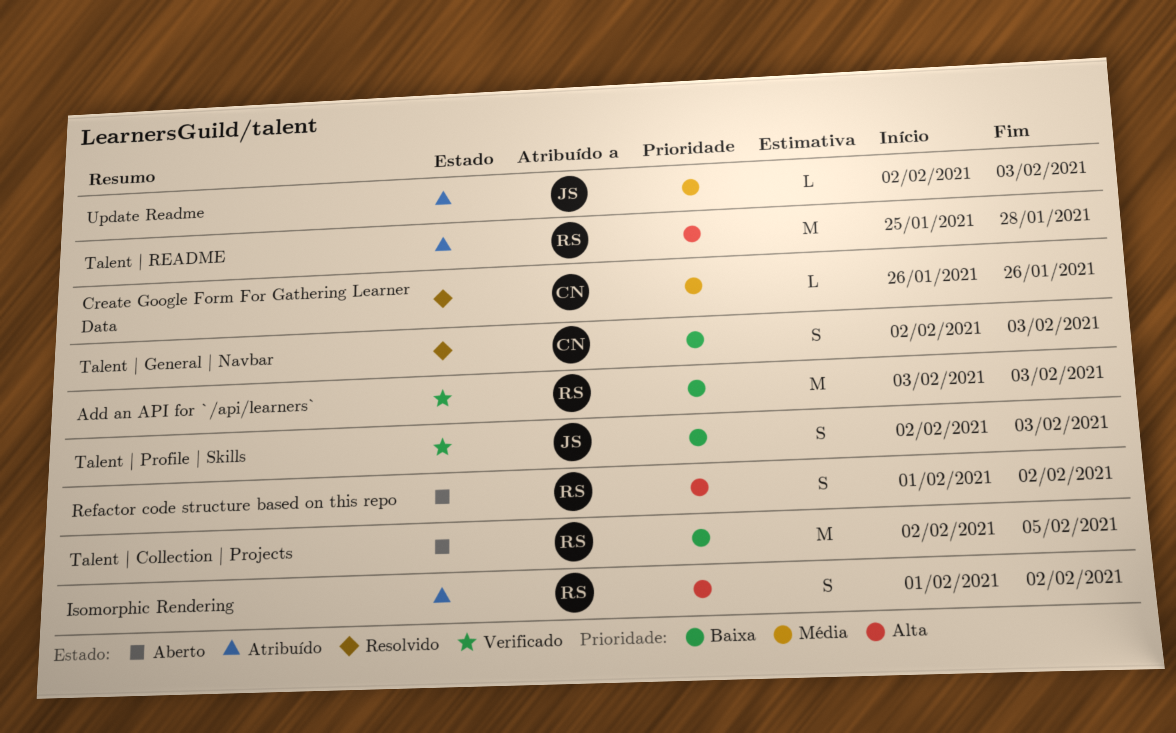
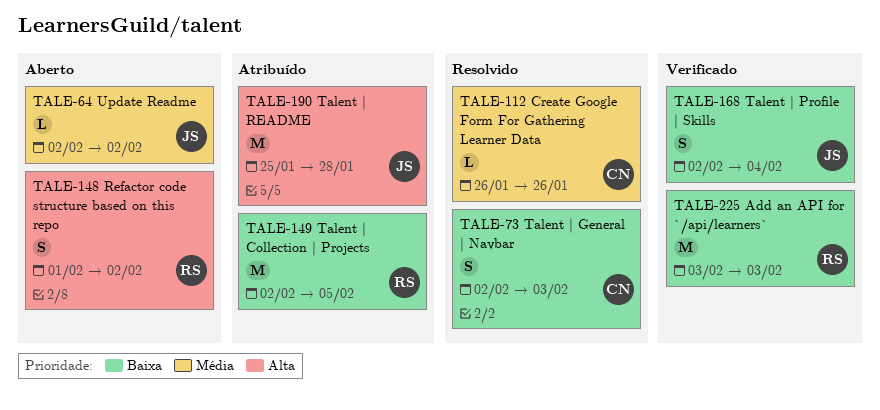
Isomorphic Rendering: present -> none
Talent | Collection | Projects, status: Aberto -> Atribuído
Talent | Profile | Skills, due: Feb 3 -> Feb 4
Talent | README, owner: RS -> JS
Update Readme, status: Atribuído -> Aberto
Update Readme, due: Feb 3 -> Feb 2

